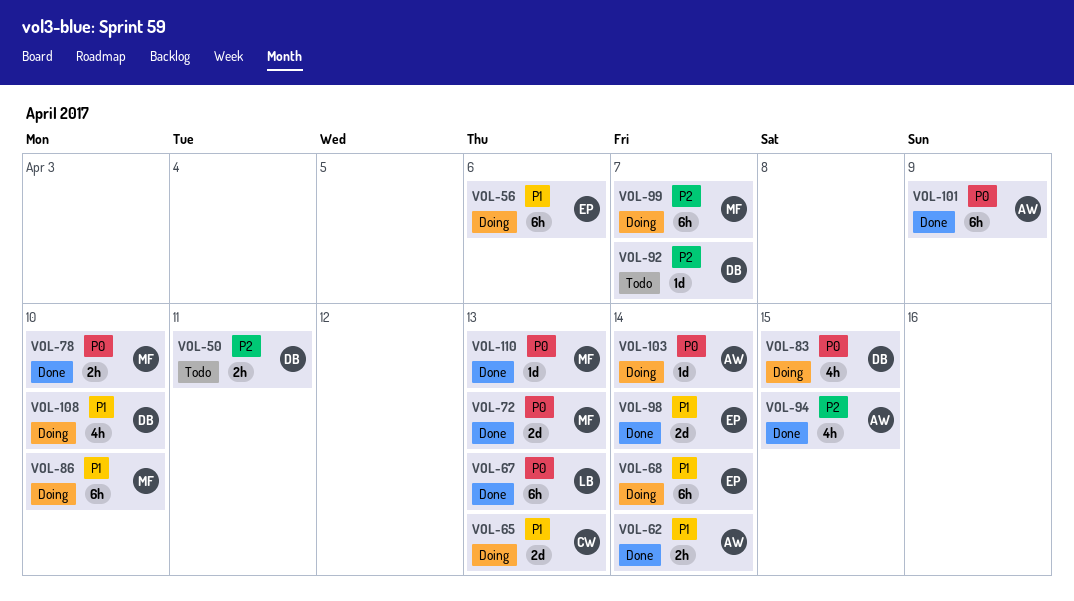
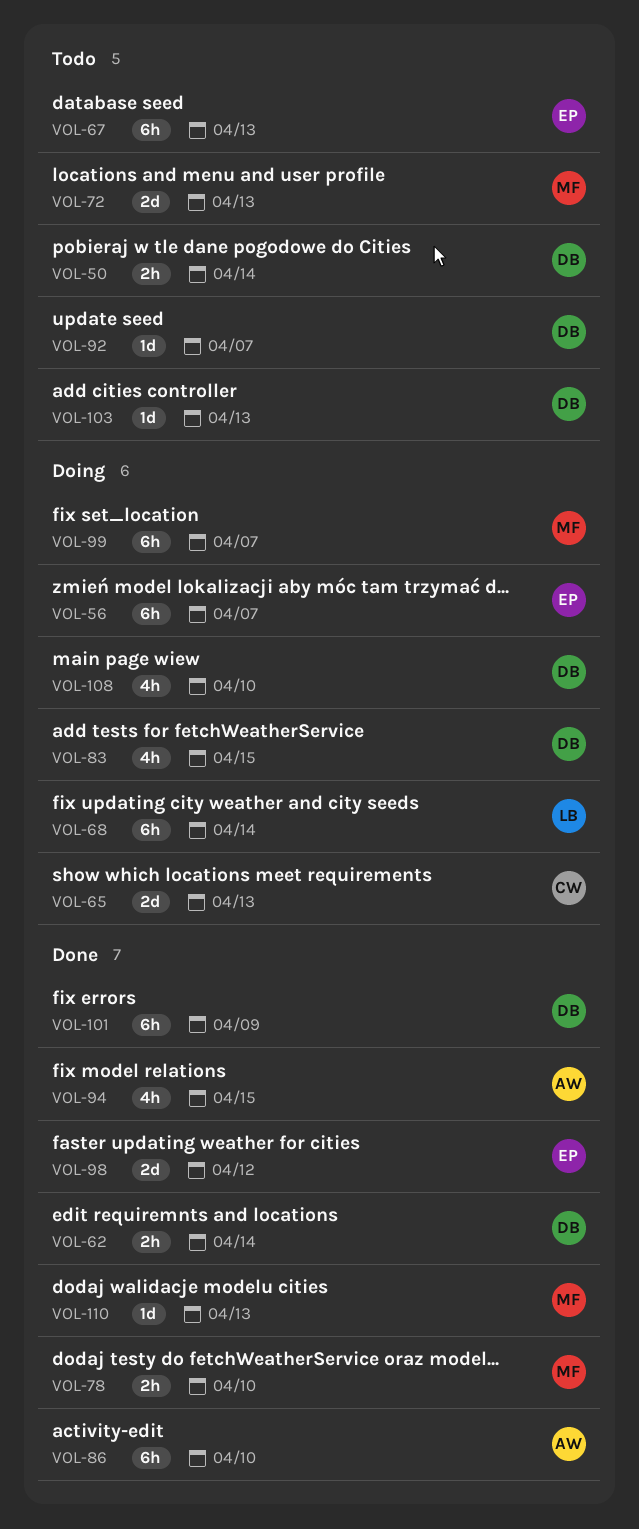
VOL-50, due: Apr 11 -> Apr 14
VOL-56, due: Apr 6 -> Apr 7
VOL-62, owner: AW -> DB
VOL-67, status: Done -> Todo
VOL-67, owner: LB -> EP
VOL-68, owner: EP -> LB
VOL-72, status: Done -> Todo
VOL-86, status: Doing -> Done
VOL-86, owner: MF -> AW
VOL-98, due: Apr 14 -> Apr 12
VOL-101, owner: AW -> DB
VOL-103, status: Doing -> Todo
VOL-103, owner: AW -> DB
VOL-103, due: Apr 14 -> Apr 13

